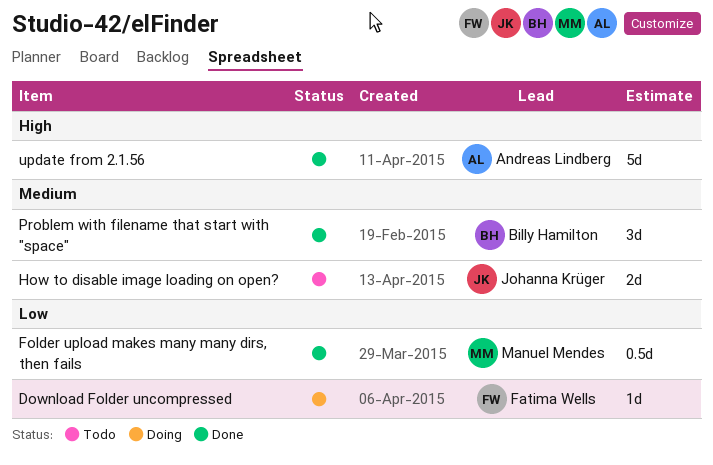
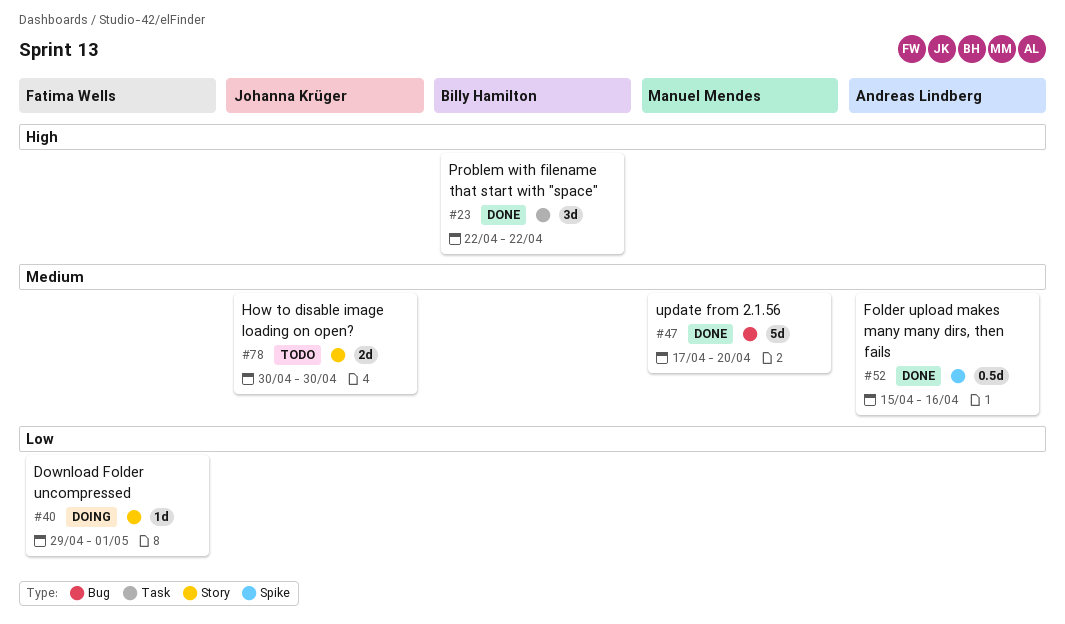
Folder upload makes many many dirs, then fails, owner: Manuel Mendes -> Andreas Lindberg
Folder upload makes many many dirs, then fails, priority: Low -> Medium
Problem with filename that start with "space", priority: Medium -> High
update from 2.1.56, owner: Andreas Lindberg -> Manuel Mendes
update from 2.1.56, priority: High -> Medium

